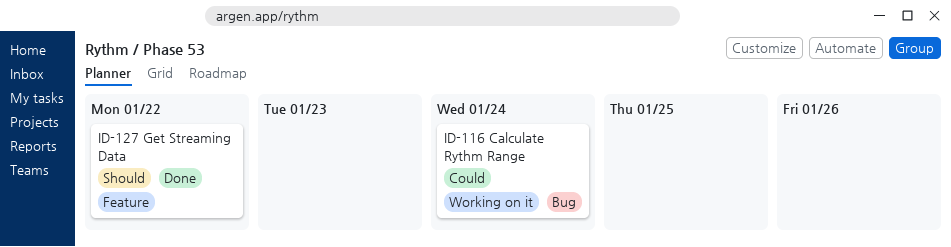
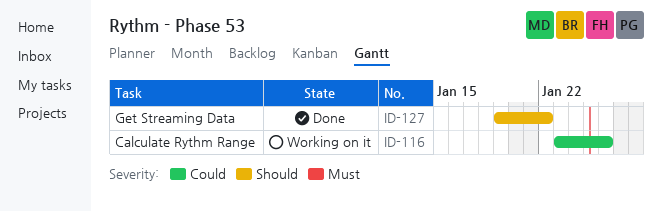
ID-116, due: Jan 24 -> Jan 26

